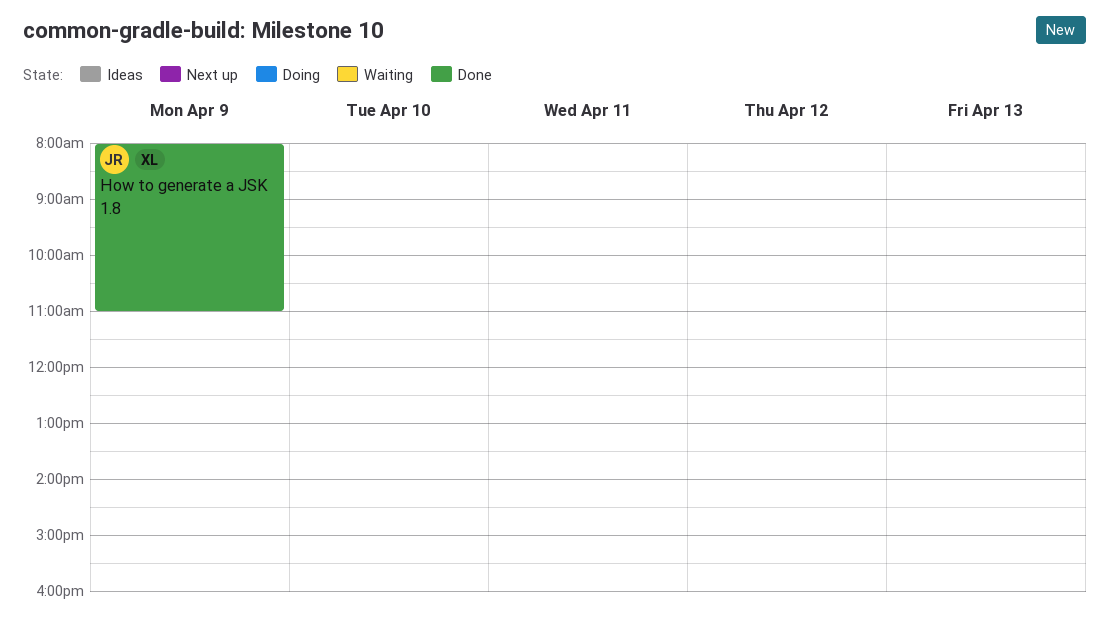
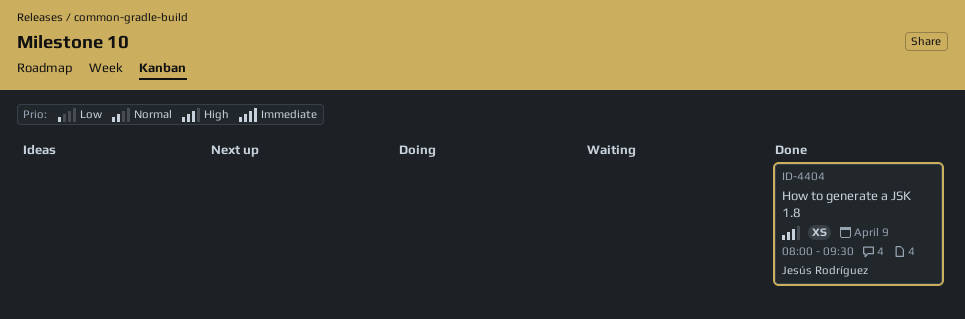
How to generate a JSK 1.8, estimate: XL -> XS
How to generate a JSK 1.8, ends: 11:00 -> 09:30

